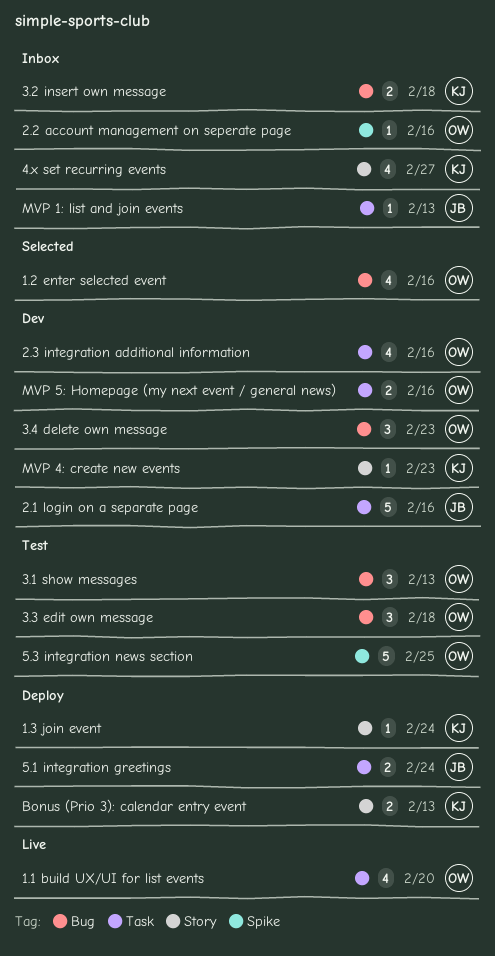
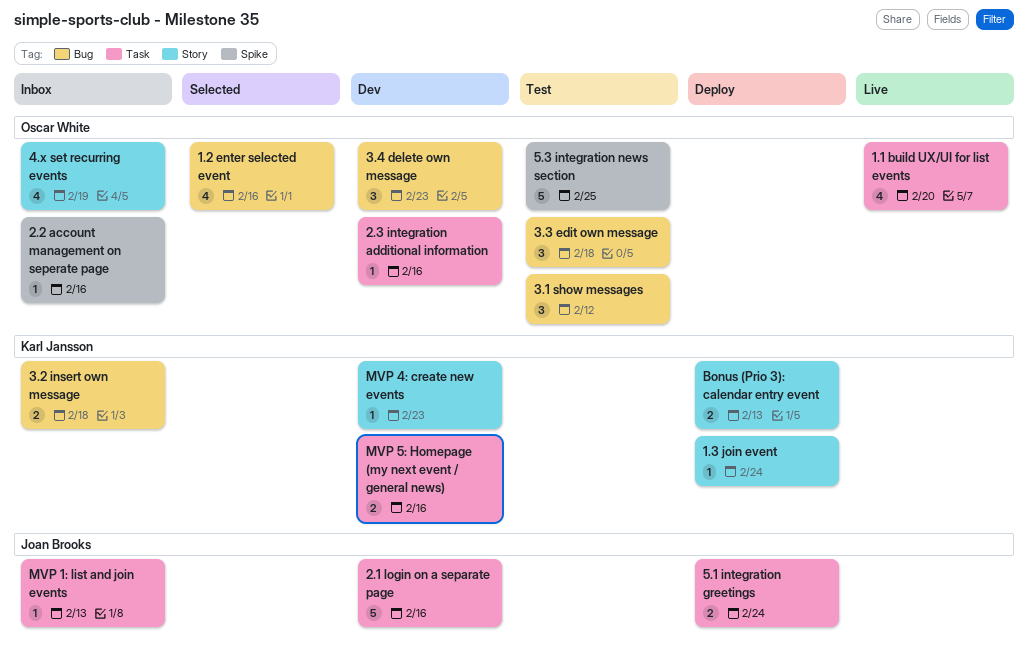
2.3 integration additional information, estimate: 4 -> 1
3.1 show messages, due: Feb 13 -> Feb 12
4.x set recurring events, owner: Karl Jansson -> Oscar White
4.x set recurring events, due: Feb 27 -> Feb 19
MVP 5: Homepage (my next event / general news), owner: Oscar White -> Karl Jansson

